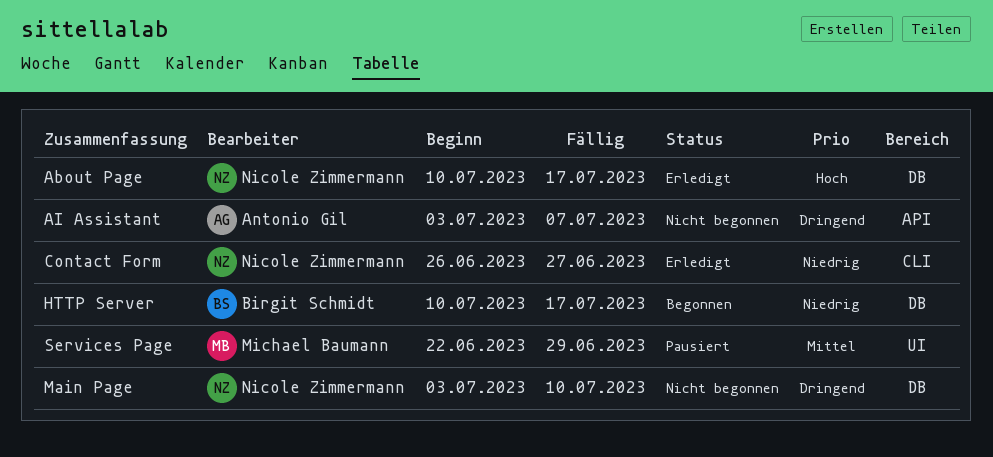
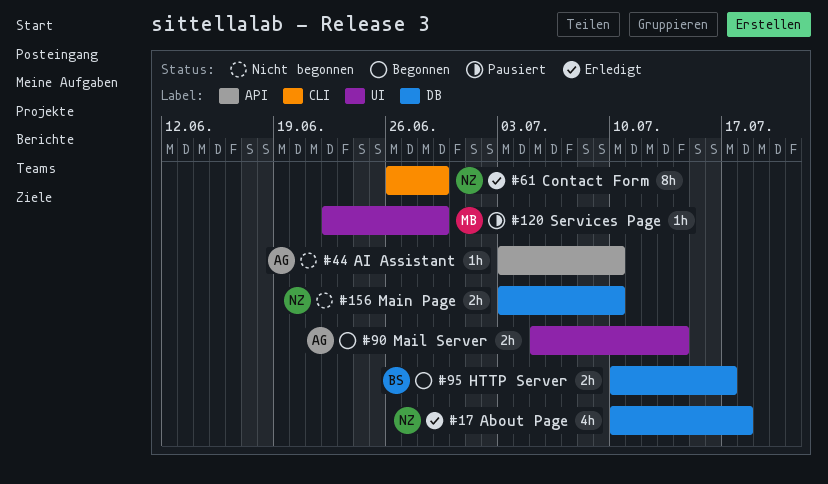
About Page, due: Jul 17 -> Jul 18
AI Assistant, due: Jul 7 -> Jul 10
Contact Form, due: Jun 27 -> Jun 29
Mail Server: none -> present

